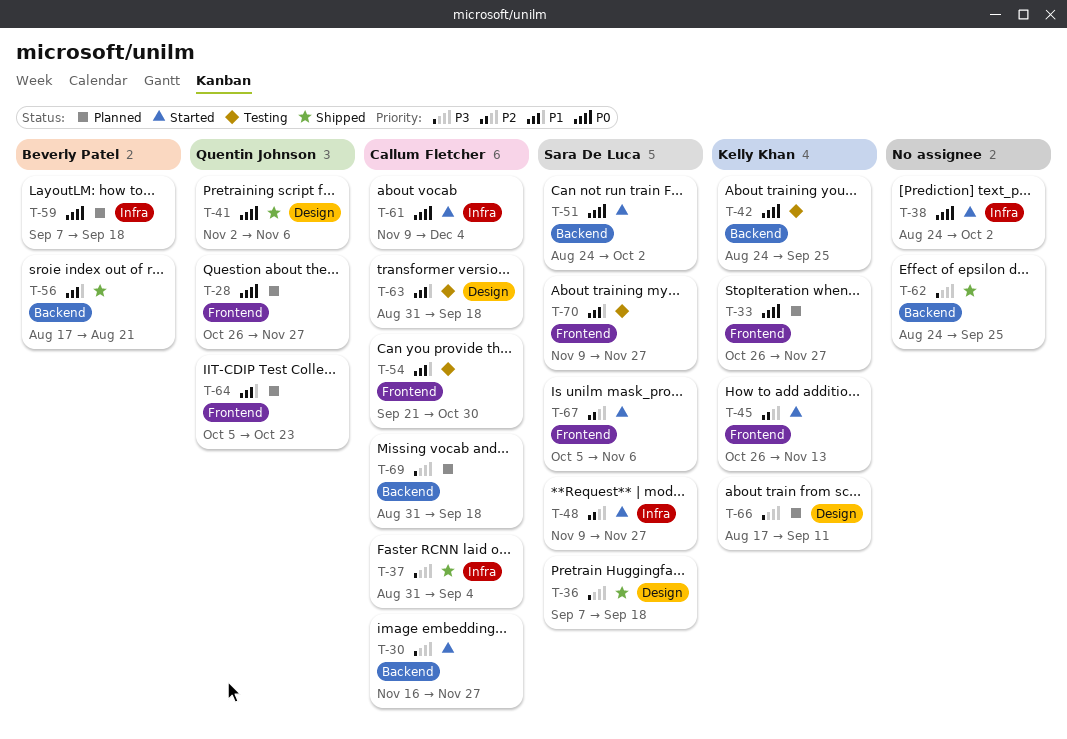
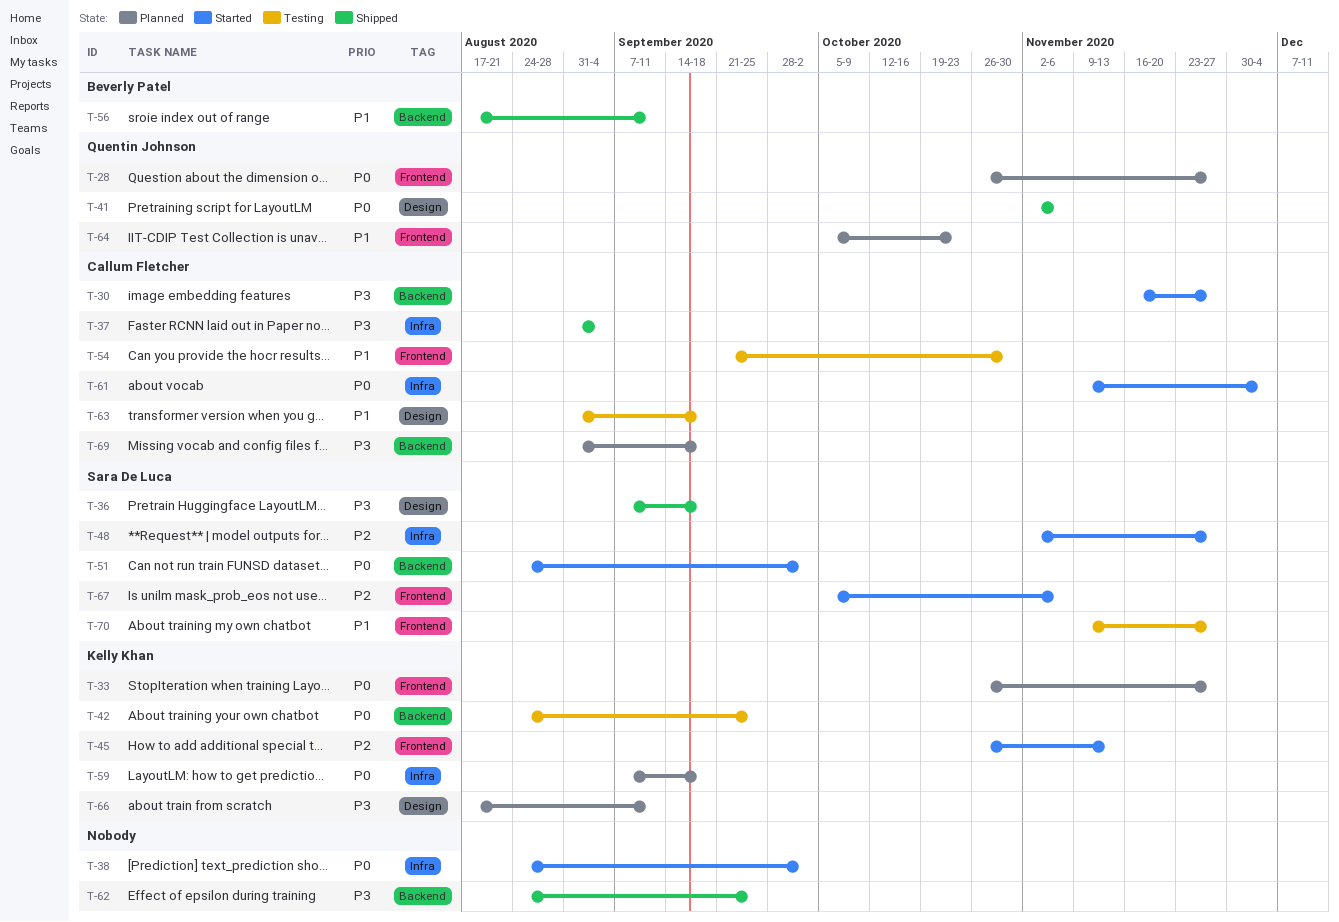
T-48, start: Nov 9 -> Nov 2
T-56, due: Aug 21 -> Sep 11
T-59, owner: Beverly Patel -> Kelly Khan

